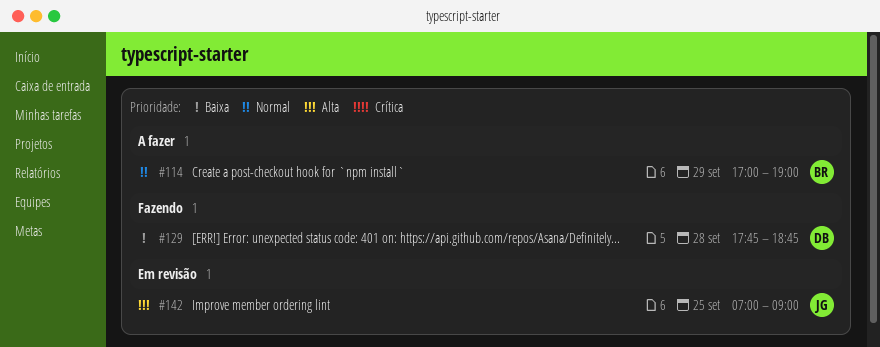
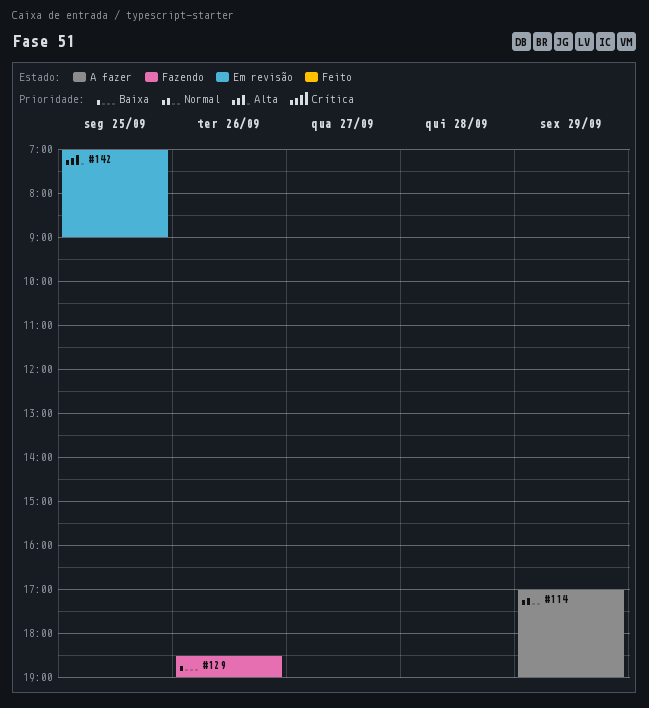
#129, day: Sep 28 -> Sep 26
#129, begins: 17:45 -> 18:30
#129, ends: 18:45 -> 19:00

